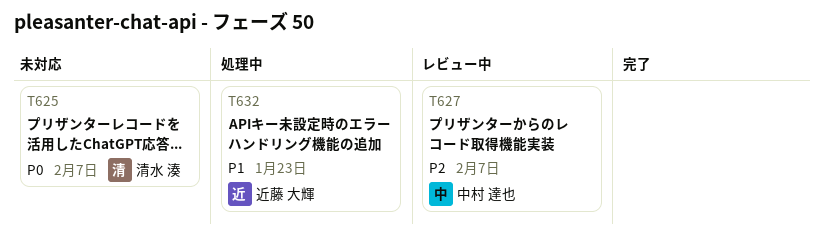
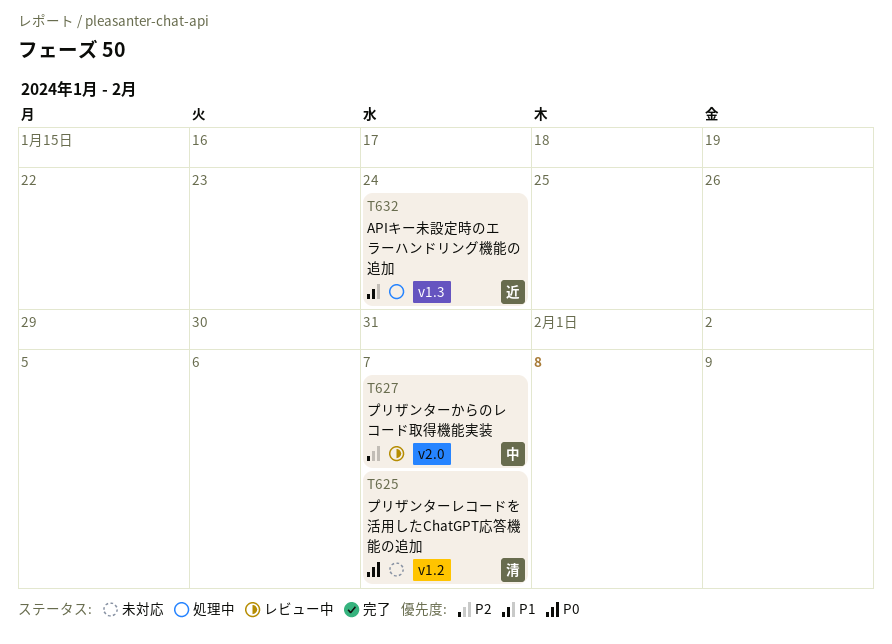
T632, due: Jan 23 -> Jan 24

